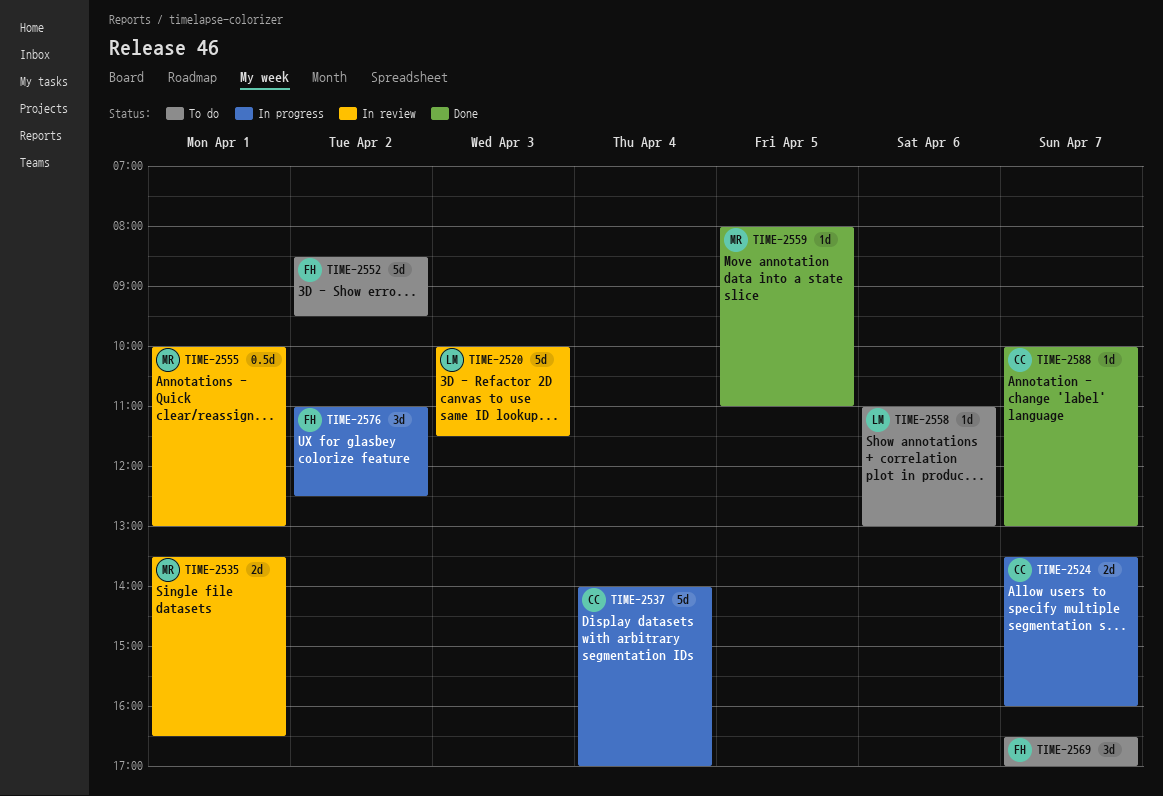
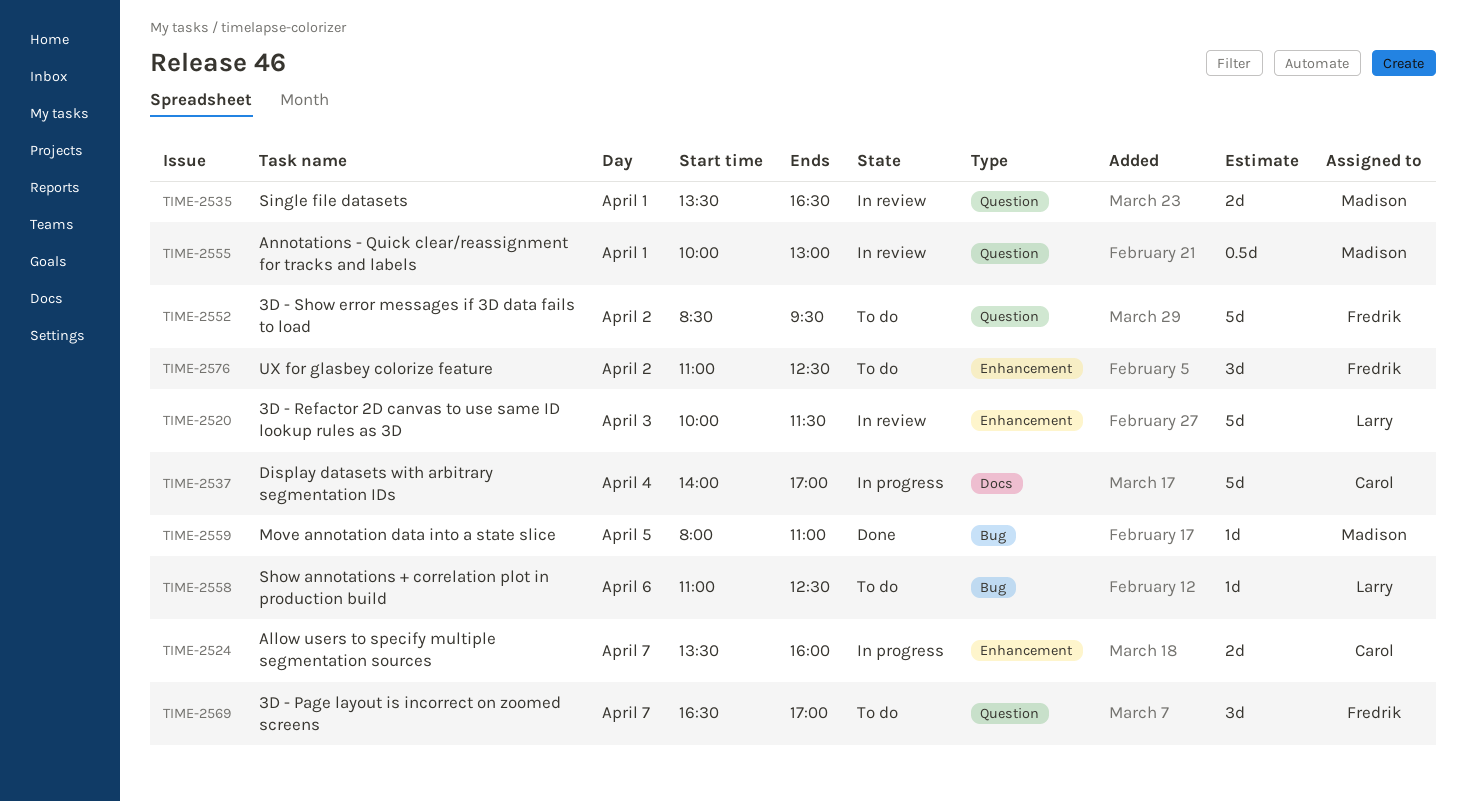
TIME-2558, ends: 13:00 -> 12:30
TIME-2576, status: In progress -> To do
TIME-2588: present -> none

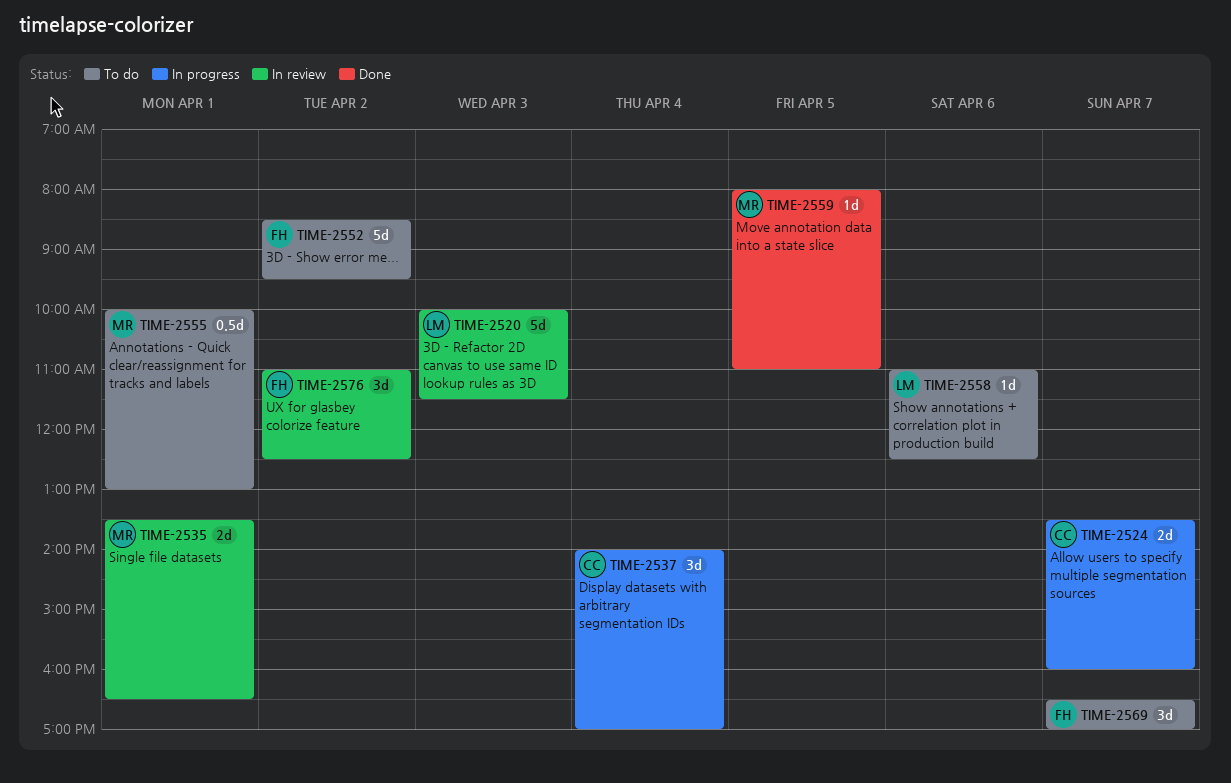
TIME-2537, estimate: 5d -> 3d
TIME-2555, status: In review -> To do
TIME-2576, status: To do -> In review

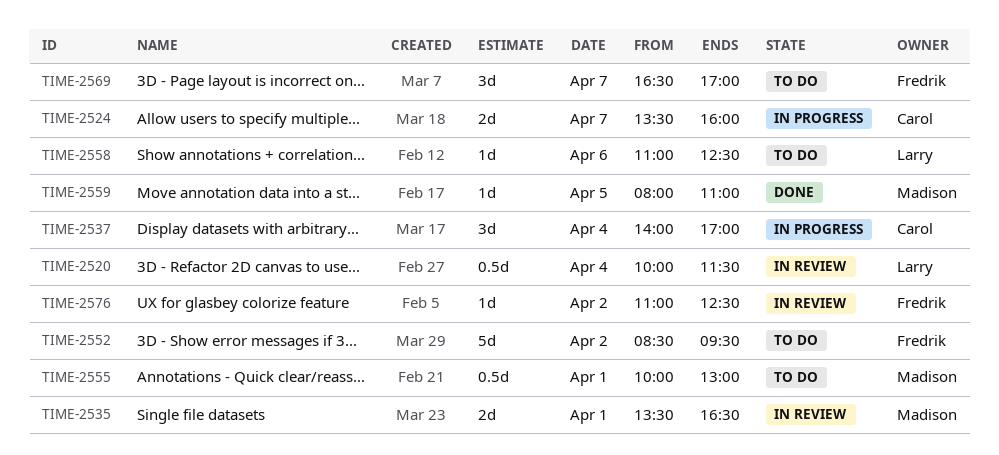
TIME-2520, estimate: 5d -> 0.5d
TIME-2520, day: Apr 3 -> Apr 4
TIME-2576, estimate: 3d -> 1d

